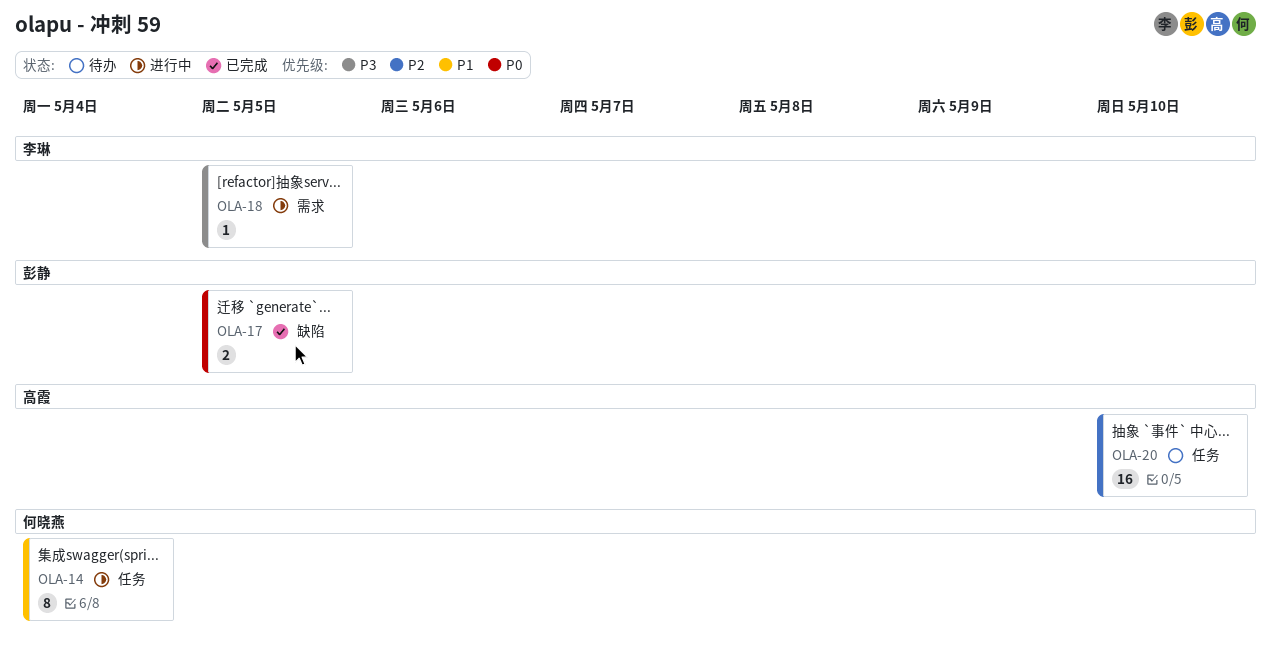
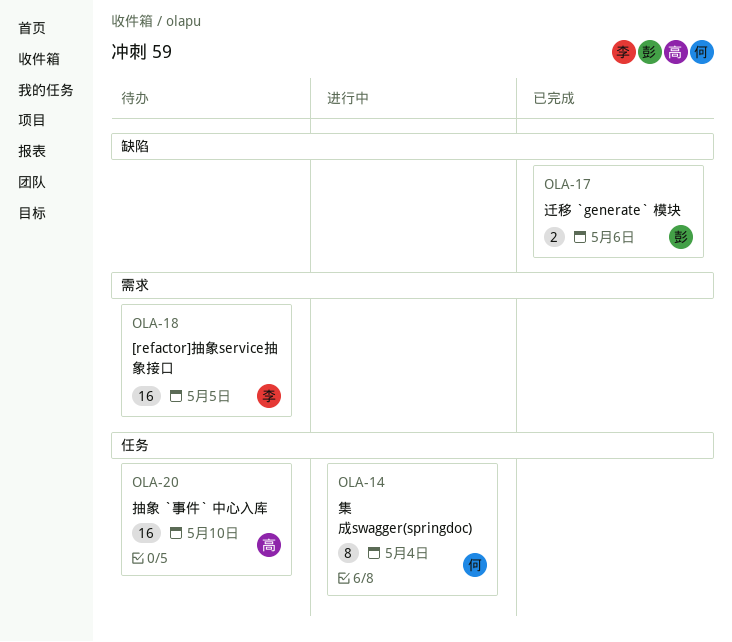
OLA-17, due: May 5 -> May 6
OLA-18, status: 进行中 -> 待办
OLA-18, estimate: 1 -> 16

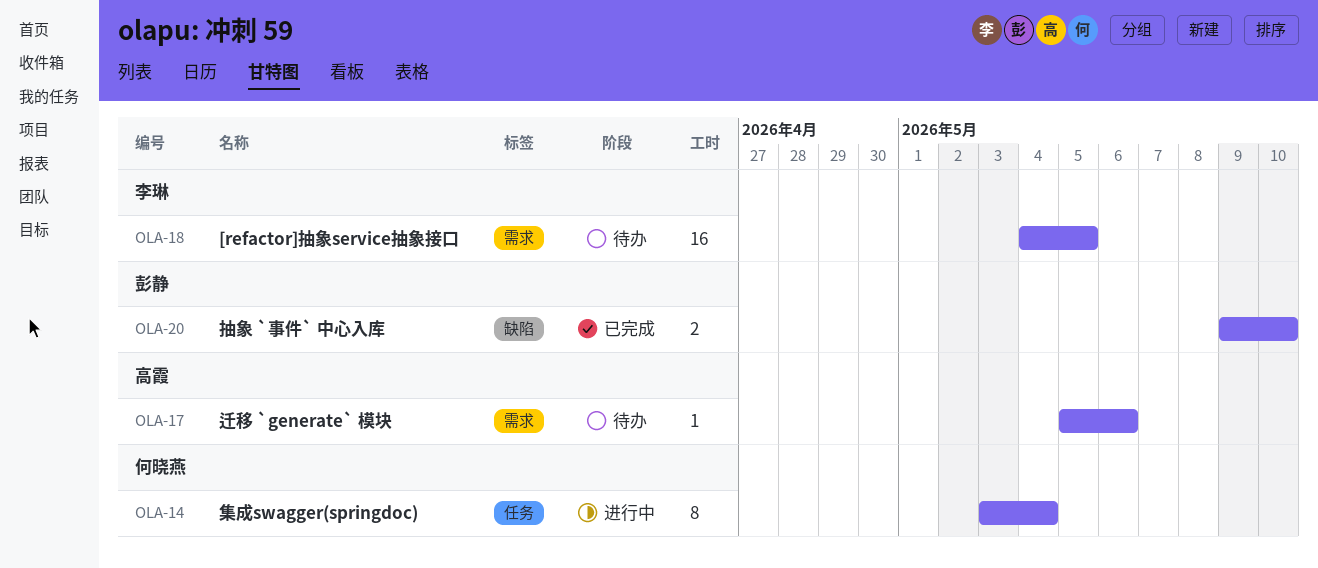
OLA-17, status: 已完成 -> 待办
OLA-17, owner: 彭静 -> 高霞
OLA-17, label: 缺陷 -> 需求
OLA-17, estimate: 2 -> 1
OLA-20, status: 待办 -> 已完成
OLA-20, owner: 高霞 -> 彭静
OLA-20, label: 任务 -> 缺陷
OLA-20, estimate: 16 -> 2

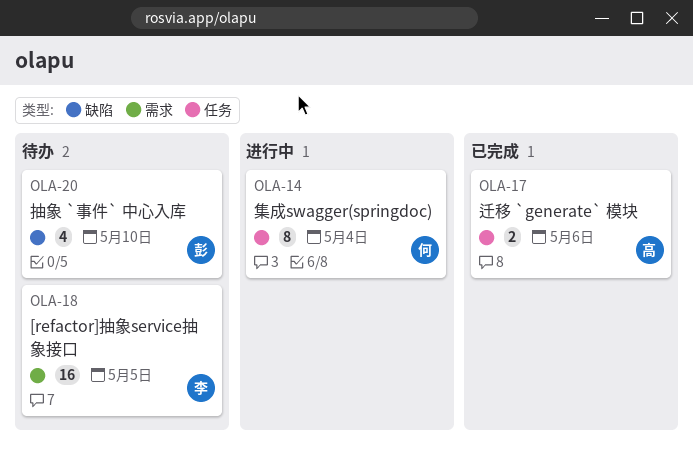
OLA-17, status: 待办 -> 已完成
OLA-17, label: 需求 -> 任务
OLA-17, estimate: 1 -> 2
OLA-20, status: 已完成 -> 待办
OLA-20, estimate: 2 -> 4

